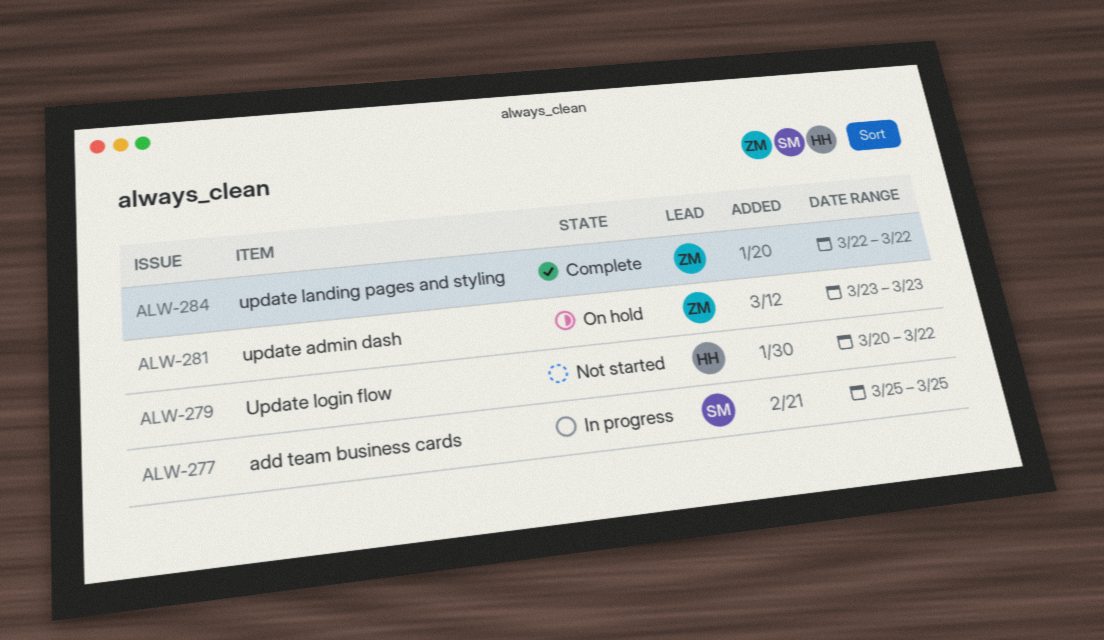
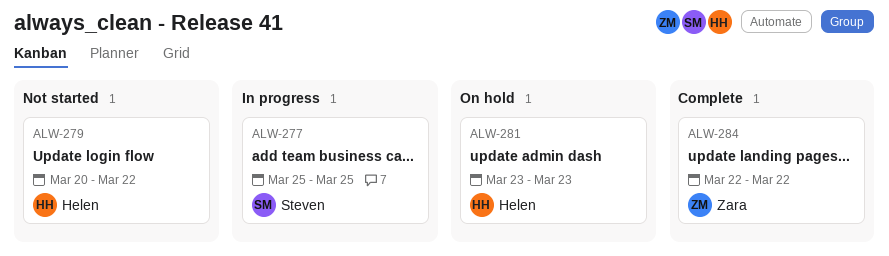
ALW-281, owner: Zara -> Helen

